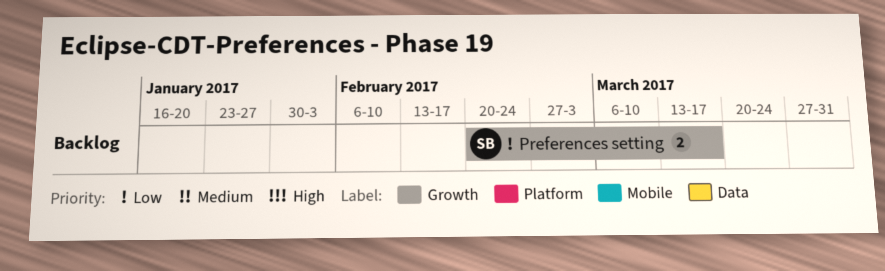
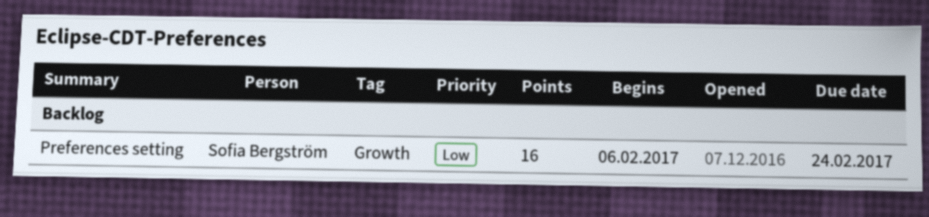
Preferences setting, estimate: 2 -> 16
Preferences setting, start: Feb 20 -> Feb 6
Preferences setting, due: Mar 17 -> Feb 24

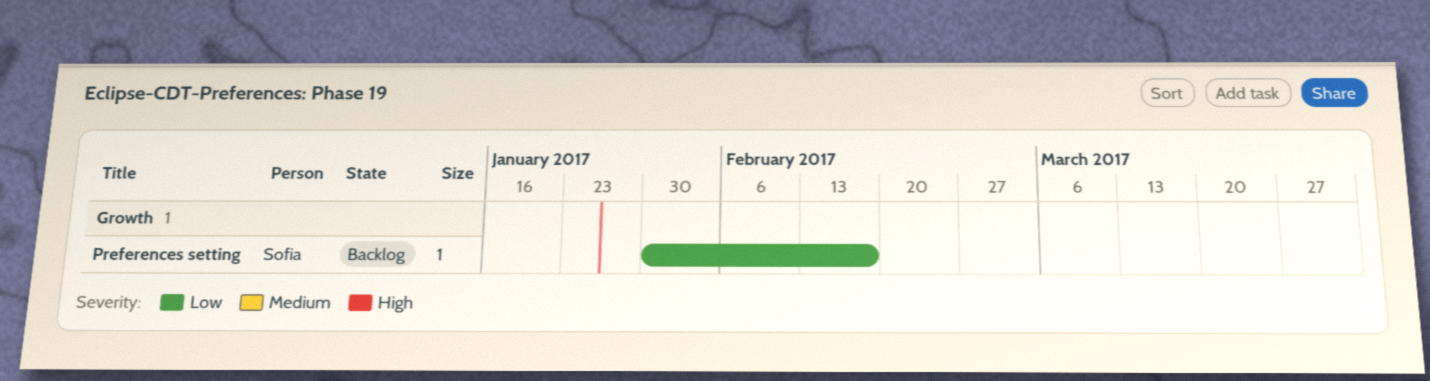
Preferences setting, estimate: 16 -> 1
Preferences setting, start: Feb 6 -> Jan 30
Preferences setting, due: Feb 24 -> Feb 17

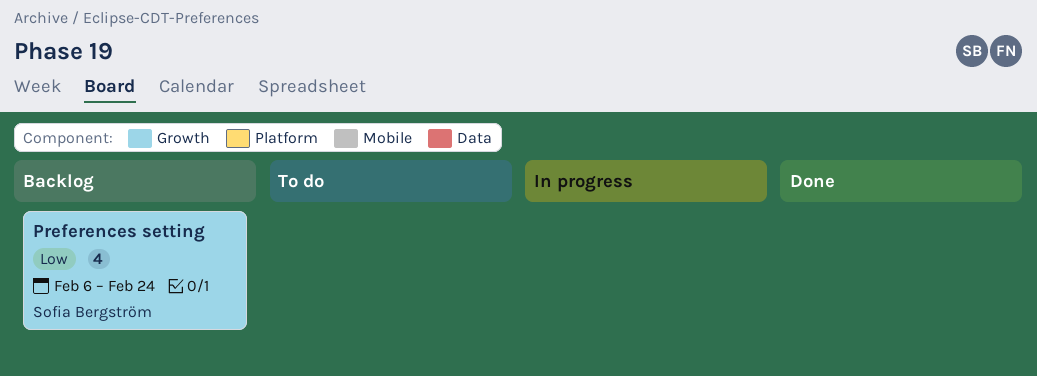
Preferences setting, estimate: 1 -> 4
Preferences setting, start: Jan 30 -> Feb 6
Preferences setting, due: Feb 17 -> Feb 24

